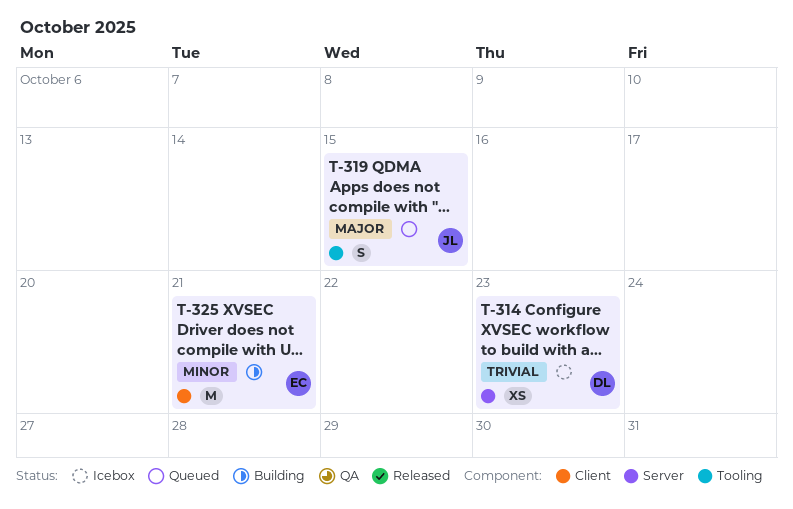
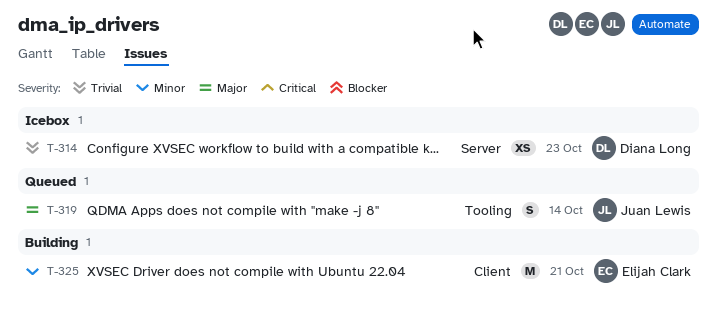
T-319, due: Oct 15 -> Oct 14

